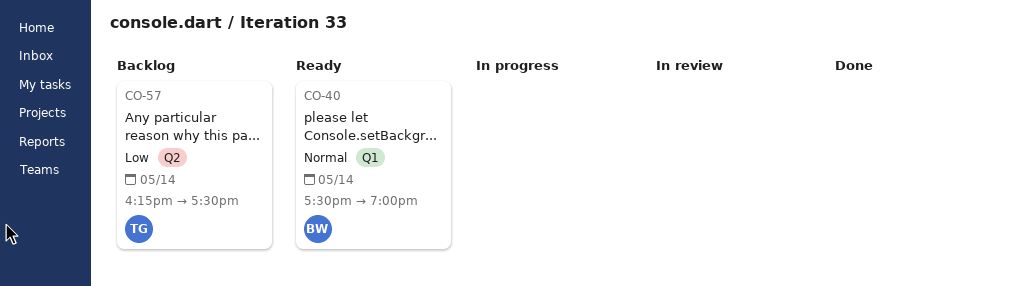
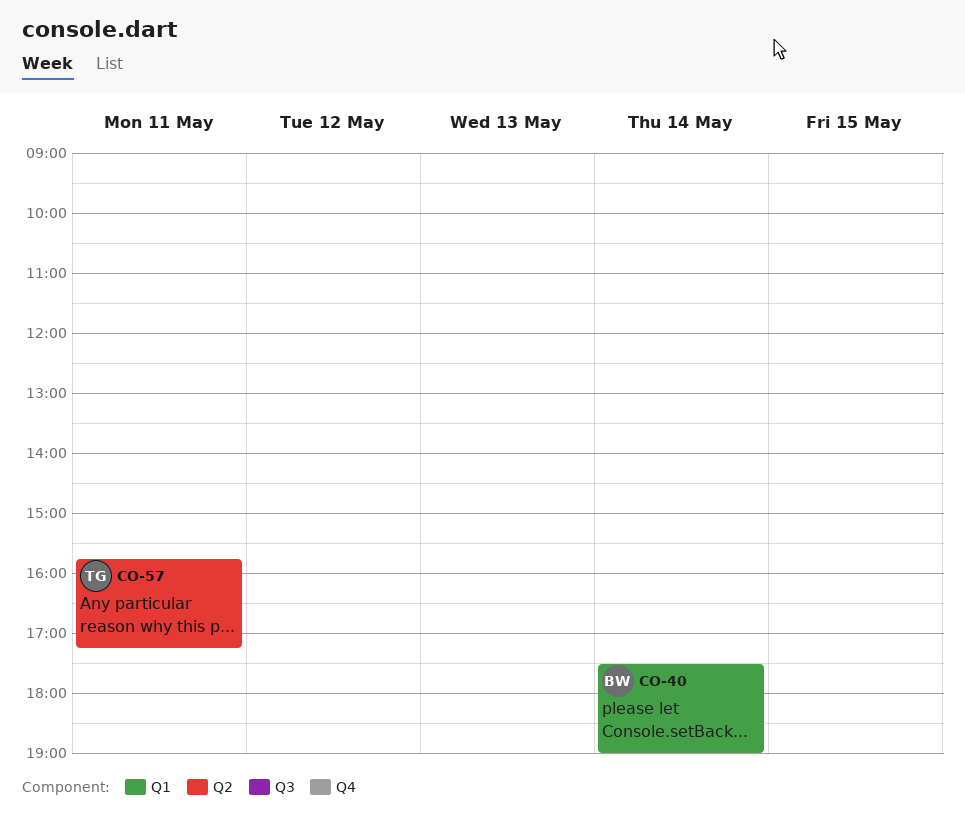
CO-57, day: May 14 -> May 11
CO-57, begins: 16:15 -> 15:45
CO-57, ends: 17:30 -> 17:15

